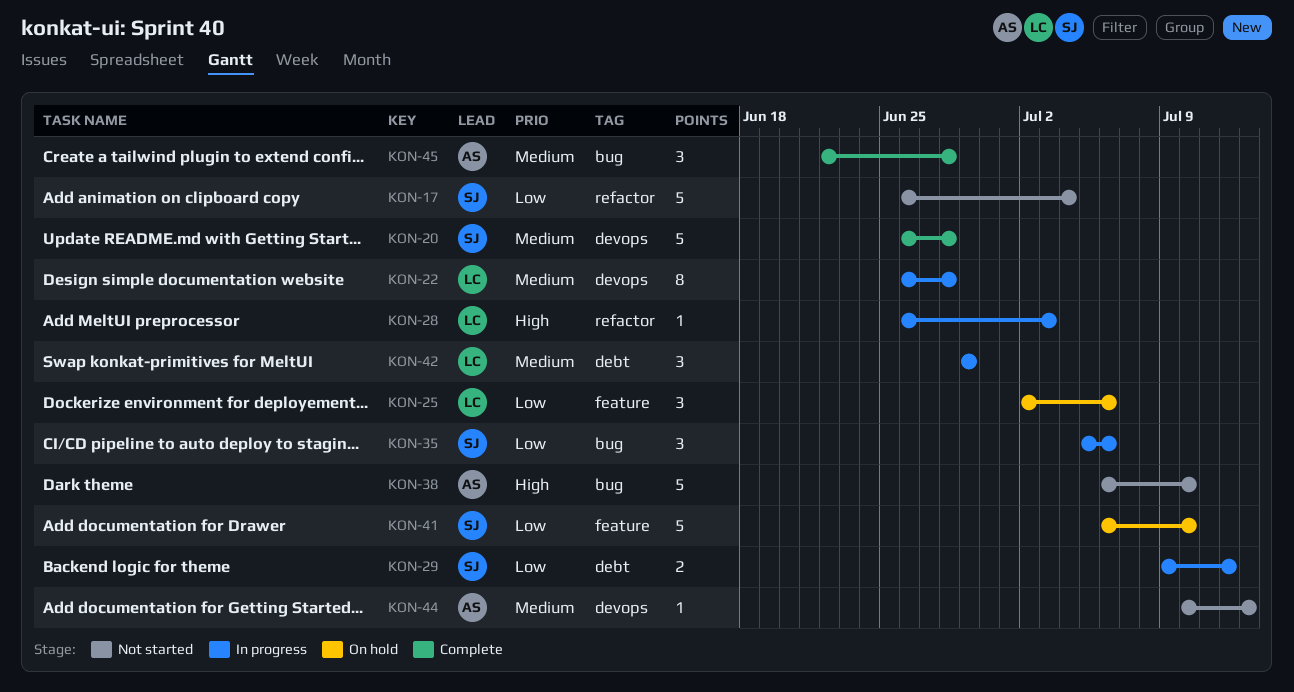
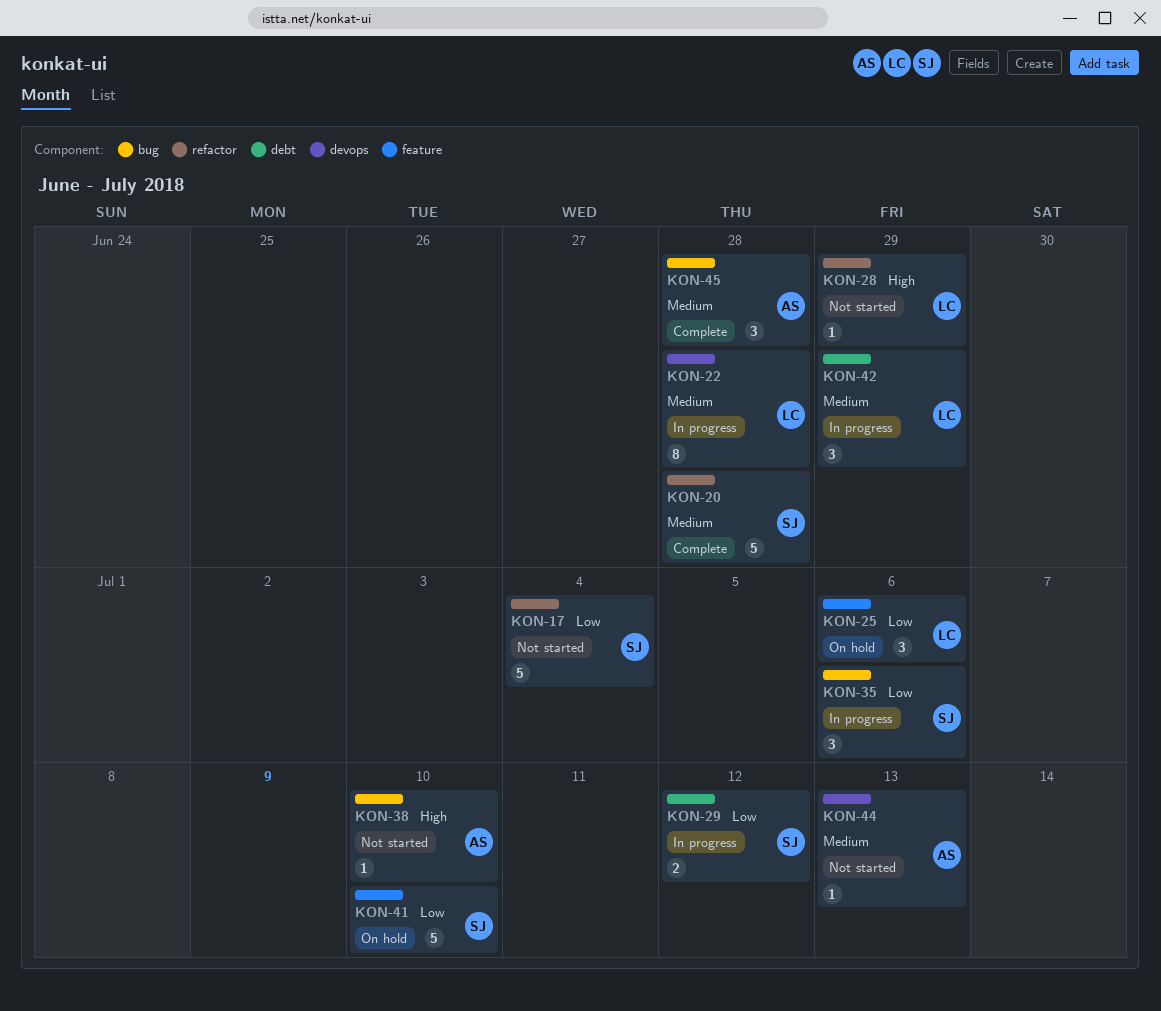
KON-20, label: devops -> refactor
KON-28, status: In progress -> Not started
KON-28, due: Jul 3 -> Jun 29
KON-38, estimate: 5 -> 1

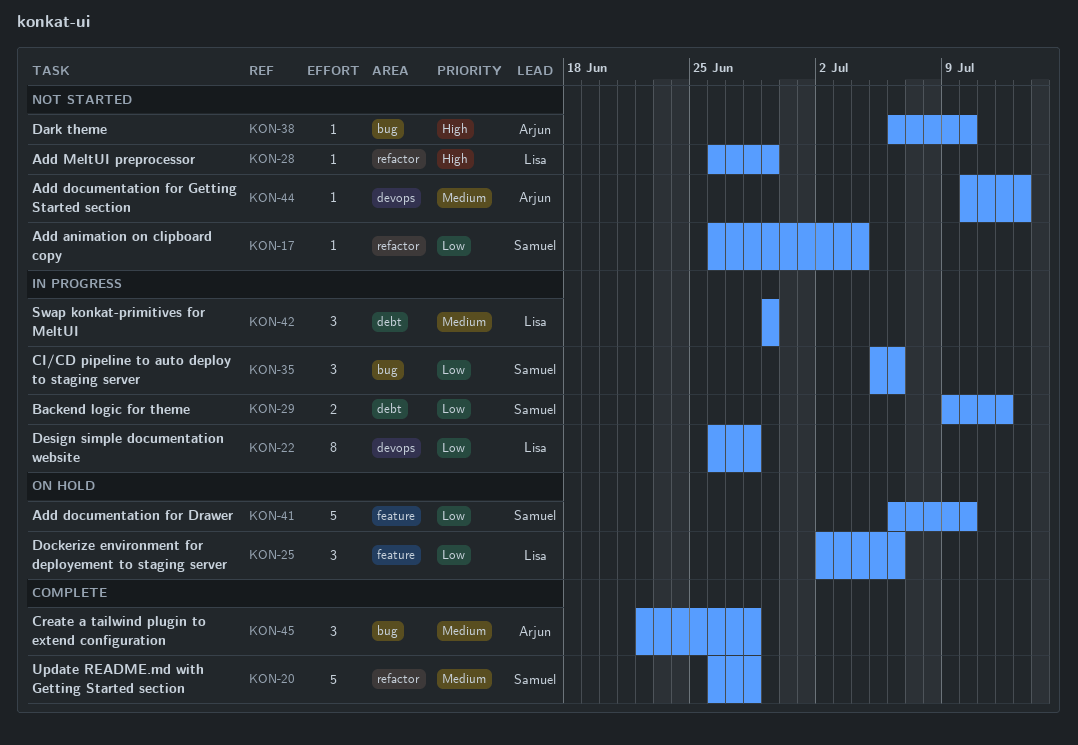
KON-17, estimate: 5 -> 1
KON-22, priority: Medium -> Low

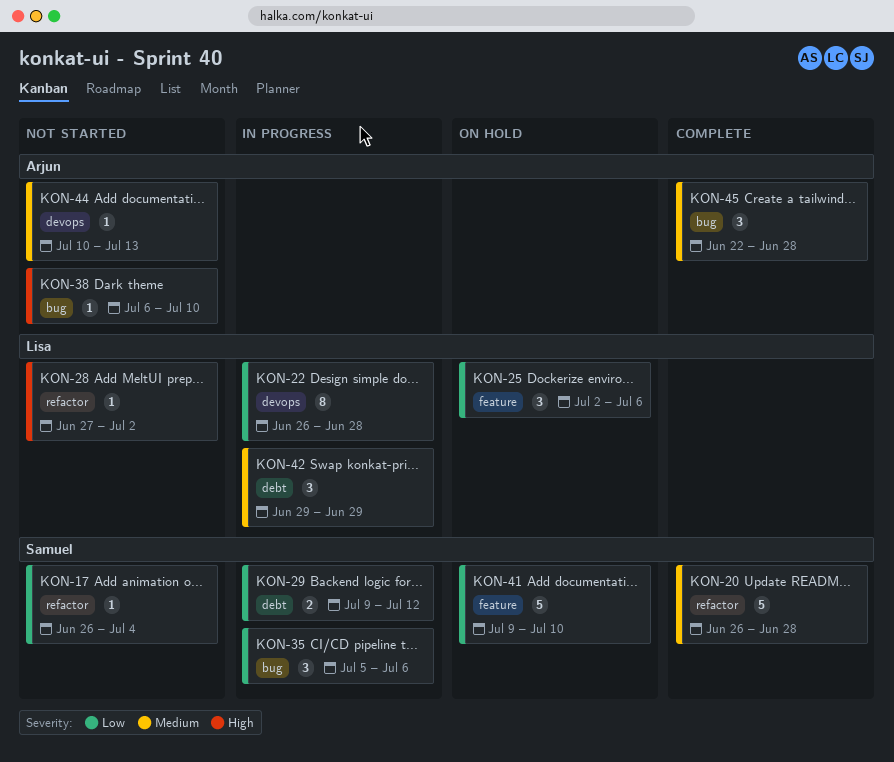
KON-28, start: Jun 26 -> Jun 27
KON-28, due: Jun 29 -> Jul 2
KON-41, start: Jul 6 -> Jul 9

